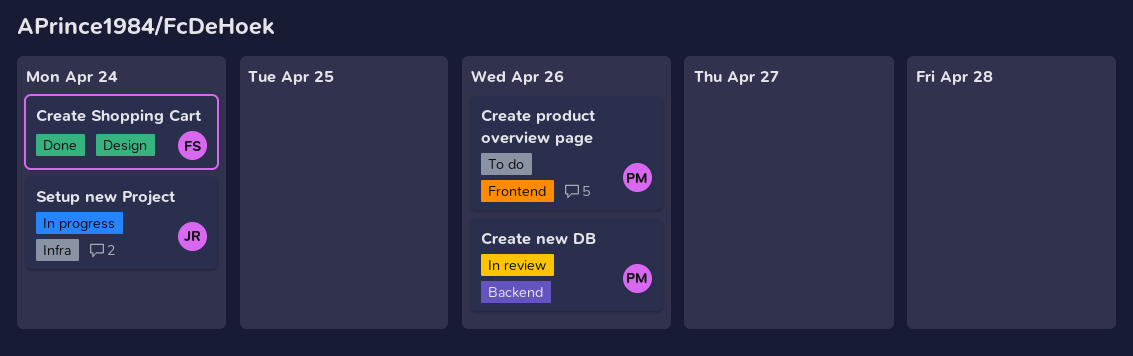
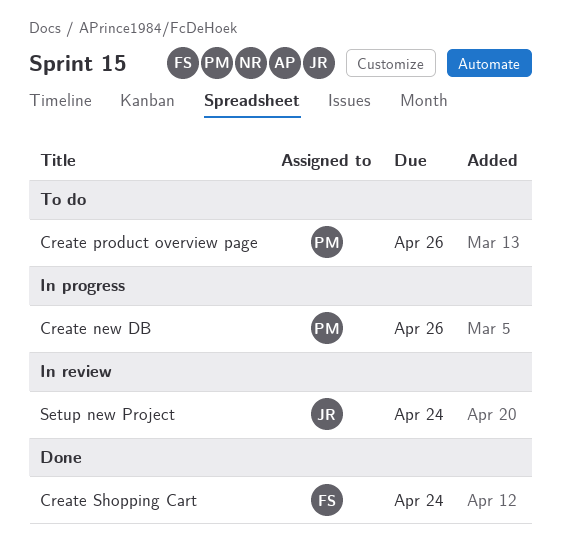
Create new DB, status: In review -> In progress
Setup new Project, status: In progress -> In review

